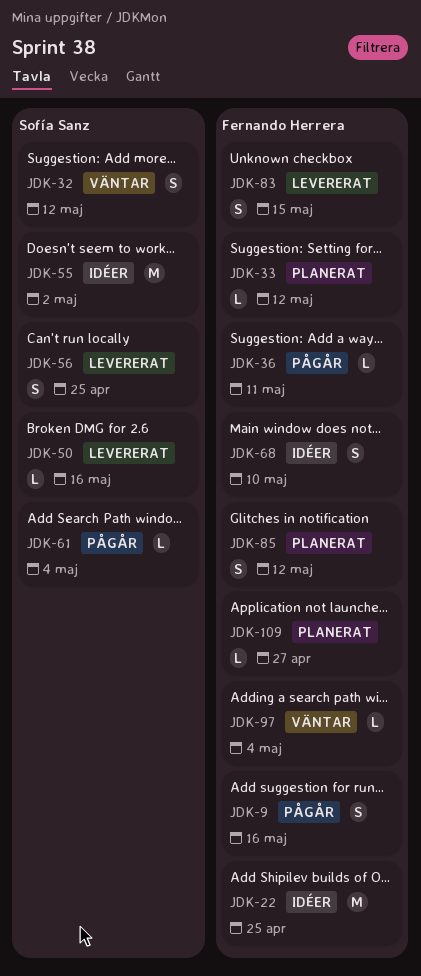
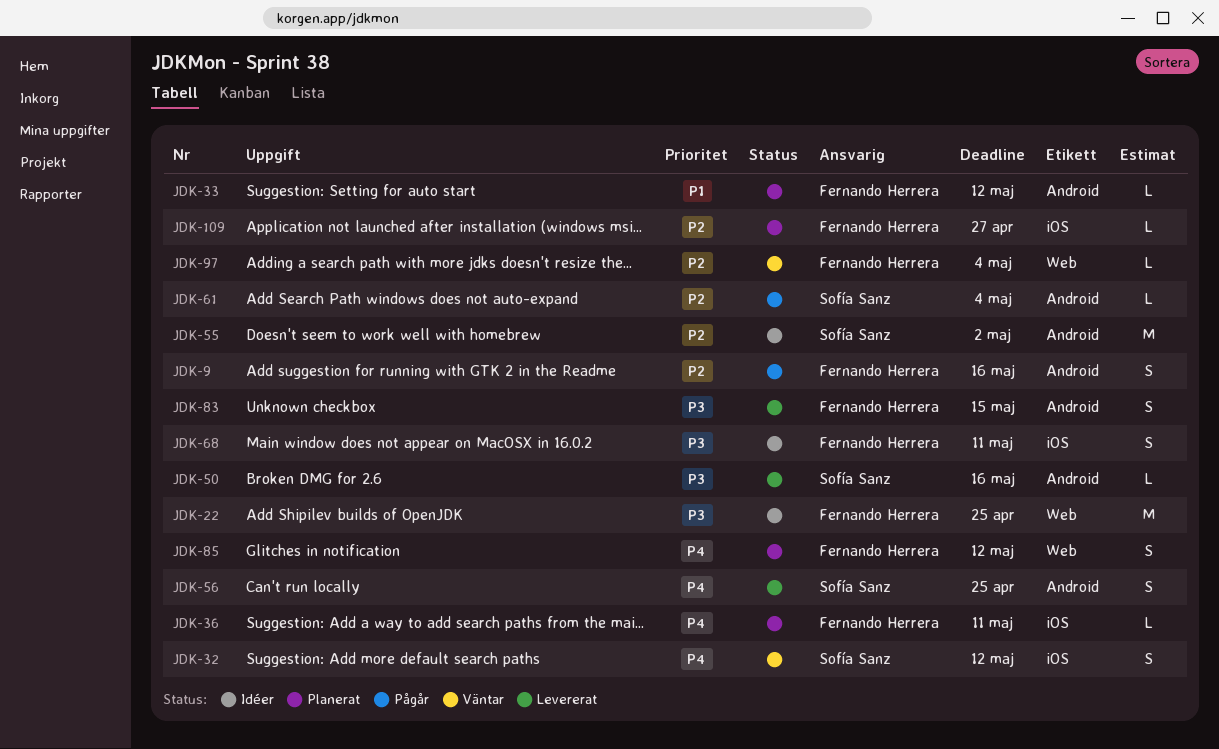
JDK-36, status: Pågår -> Planerat
JDK-68, due: May 10 -> May 11

